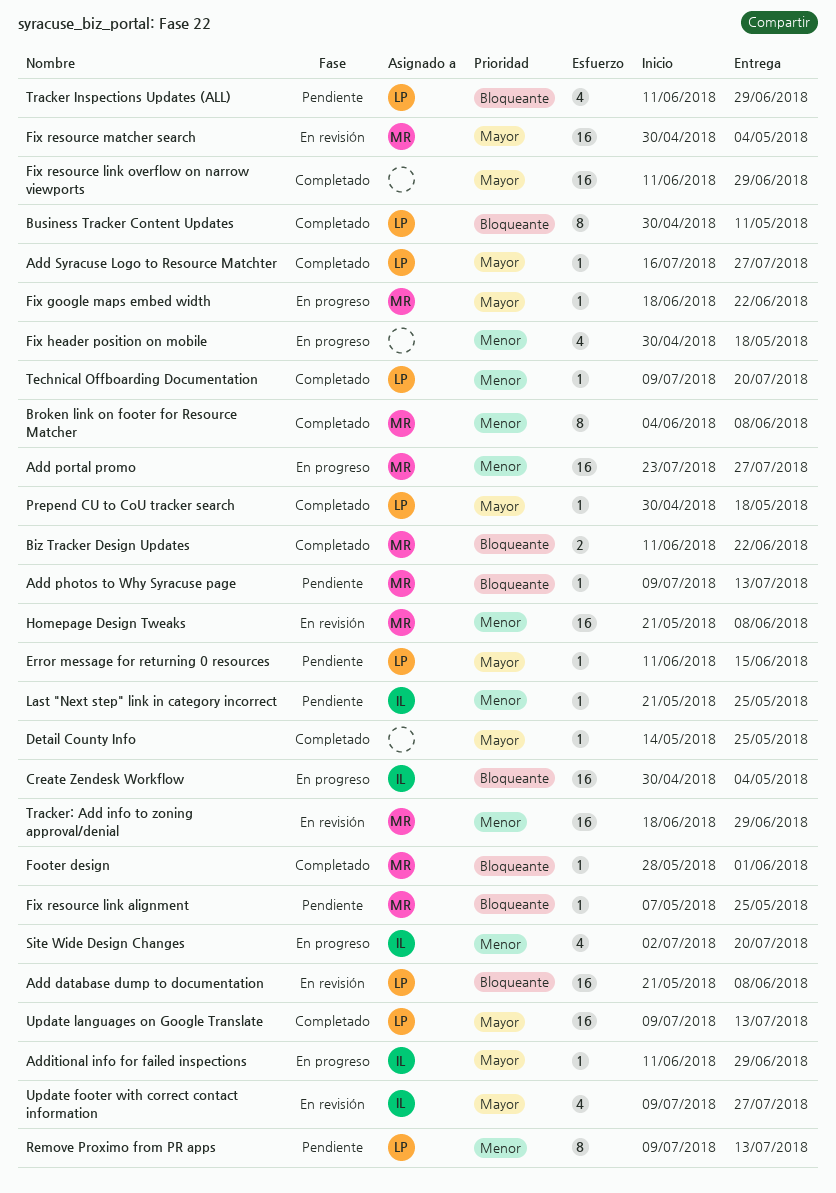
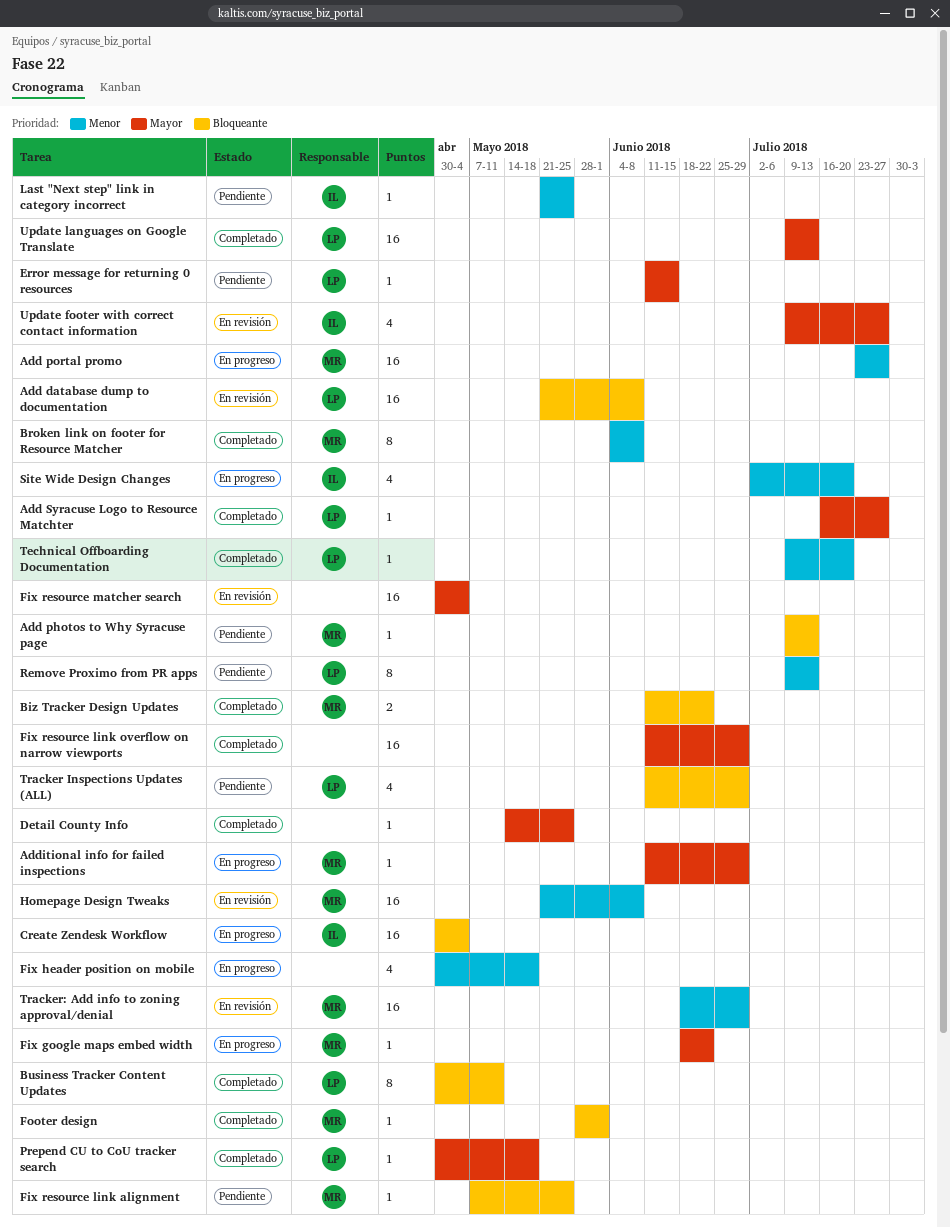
Additional info for failed inspections, owner: IL -> MR
Fix resource matcher search, owner: MR -> none

